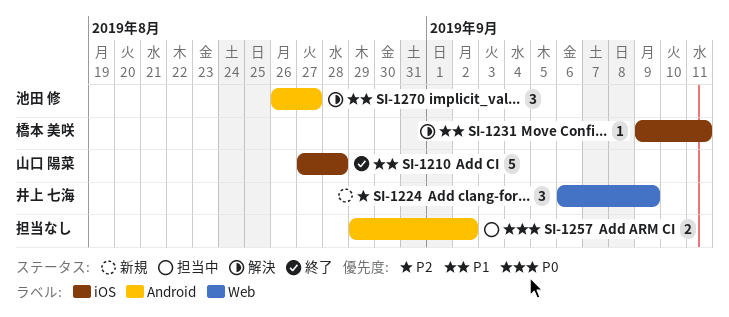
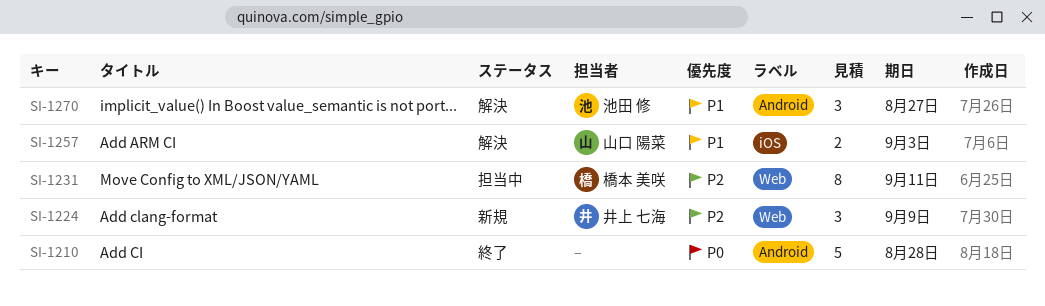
SI-1210, owner: 山口 陽菜 -> none
SI-1210, priority: P1 -> P0
SI-1210, label: iOS -> Android
SI-1231, status: 解決 -> 担当中
SI-1231, priority: P1 -> P2
SI-1231, label: iOS -> Web
SI-1231, estimate: 1 -> 8
SI-1257, status: 担当中 -> 解決
SI-1257, owner: none -> 山口 陽菜
SI-1257, priority: P0 -> P1
SI-1257, label: Android -> iOS
SI-1257, due: Sep 2 -> Sep 3

